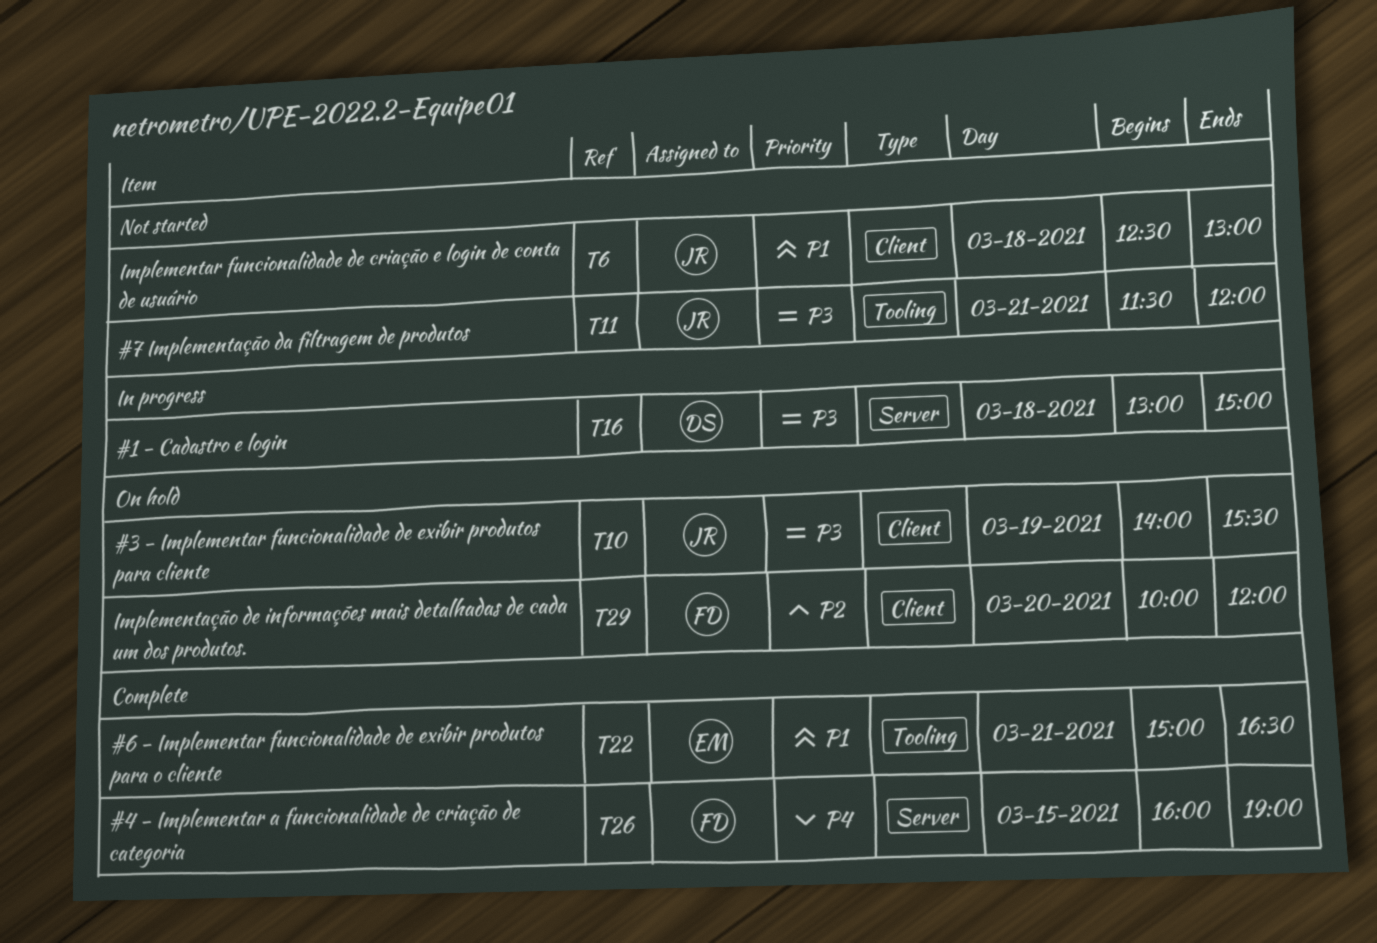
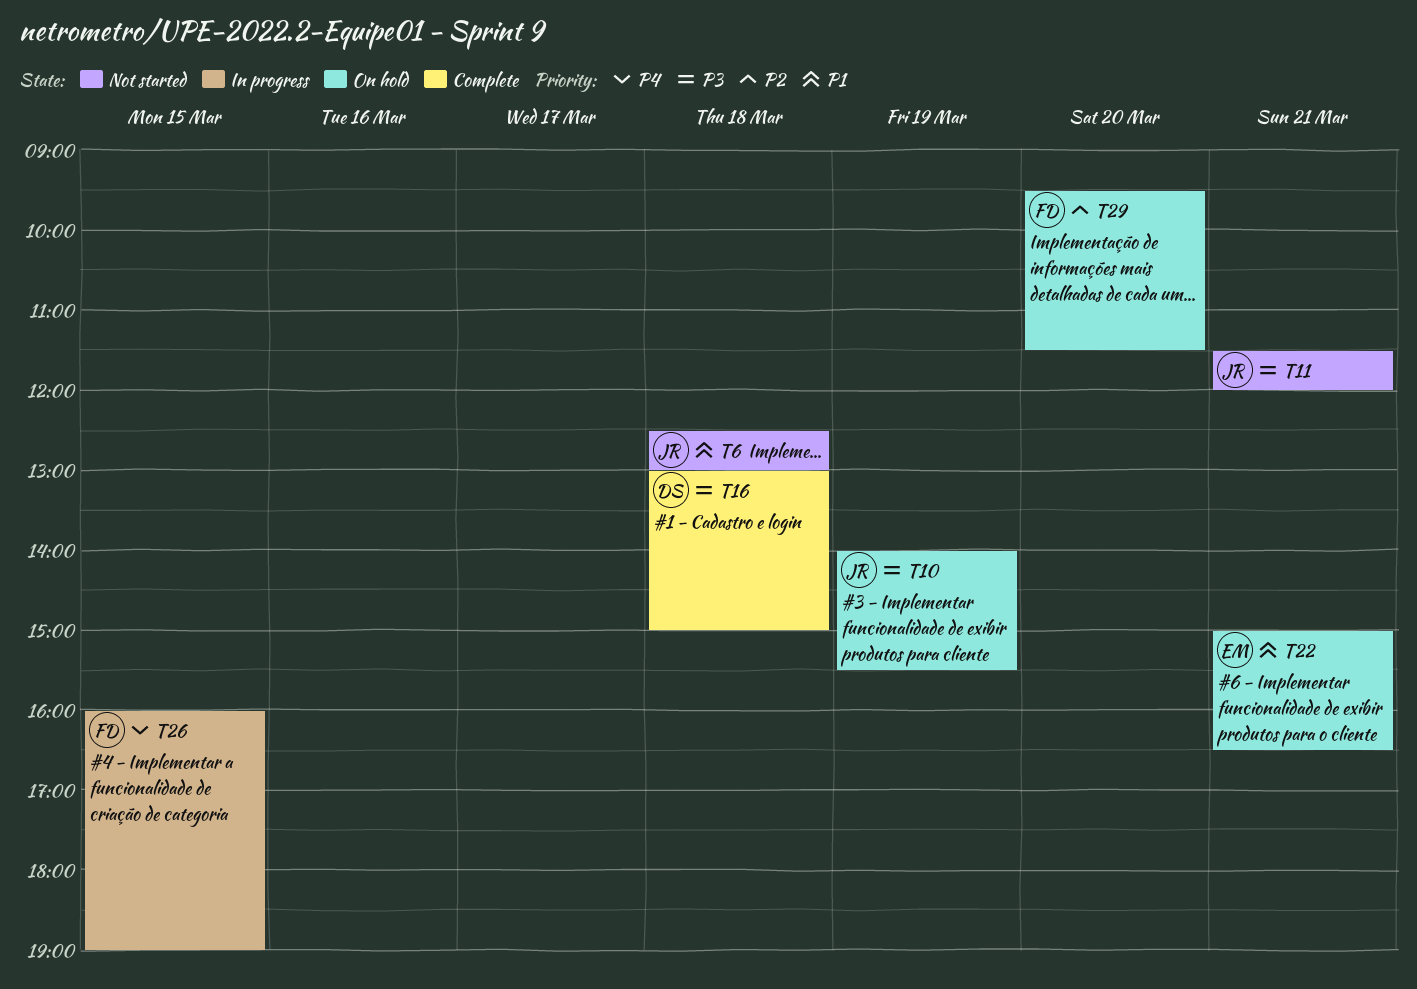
T16, status: In progress -> Complete
T22, status: Complete -> On hold
T26, status: Complete -> In progress
T29, begins: 10:00 -> 09:30
T29, ends: 12:00 -> 11:30

